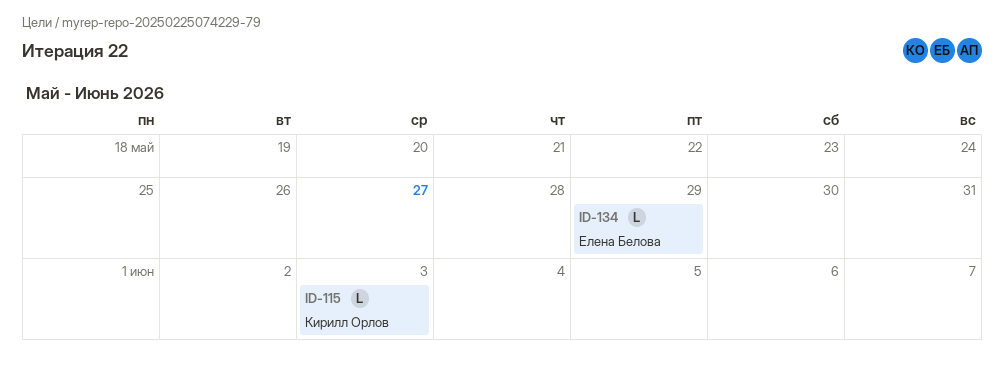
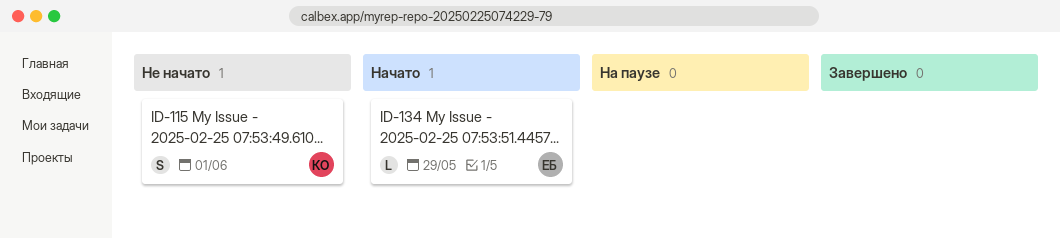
ID-115, estimate: L -> S
ID-115, due: Jun 3 -> Jun 1

